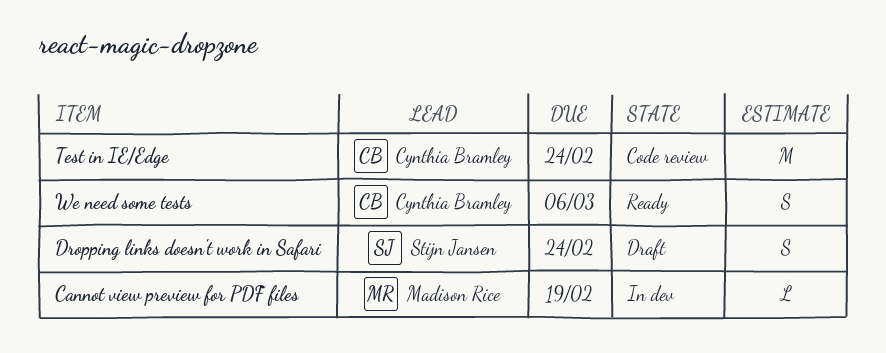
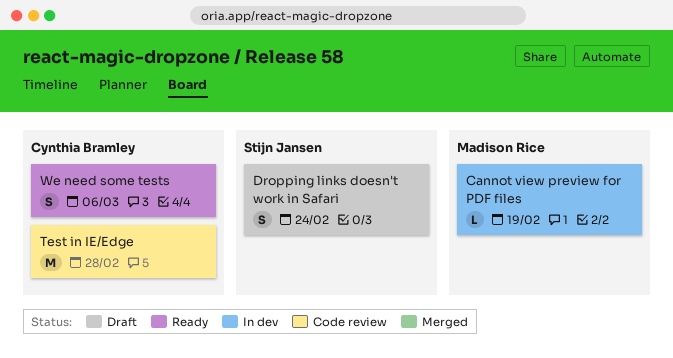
Test in IE/Edge, due: Feb 24 -> Feb 28

